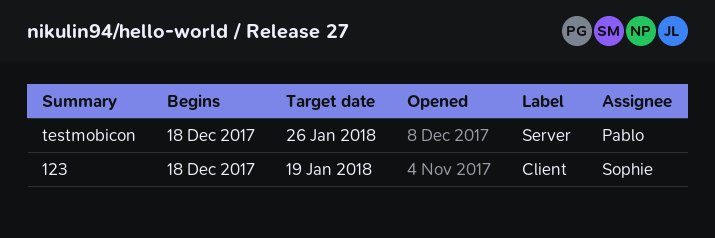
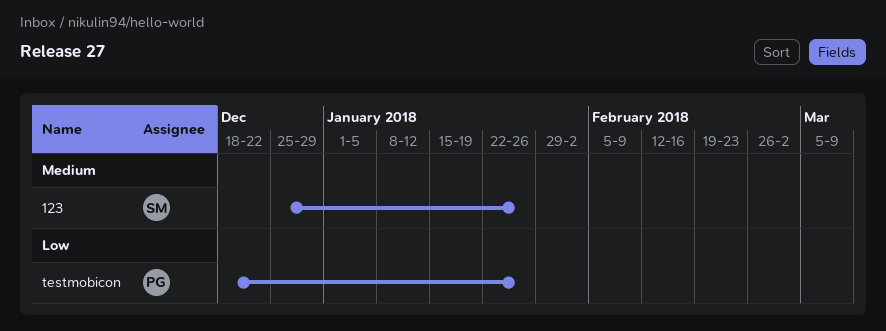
123, start: Dec 18 -> Dec 25
123, due: Jan 19 -> Jan 26

